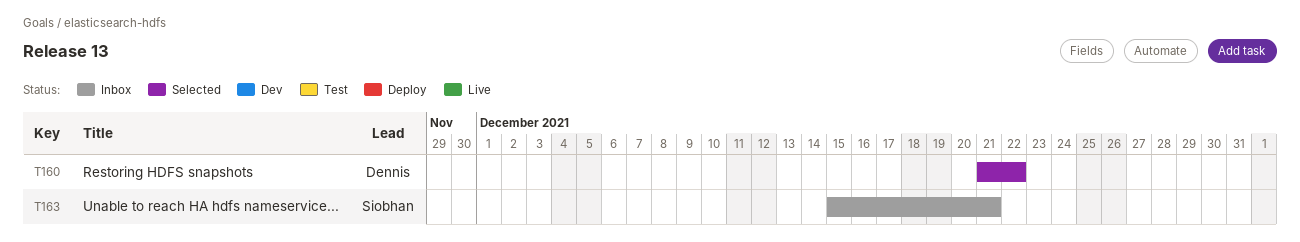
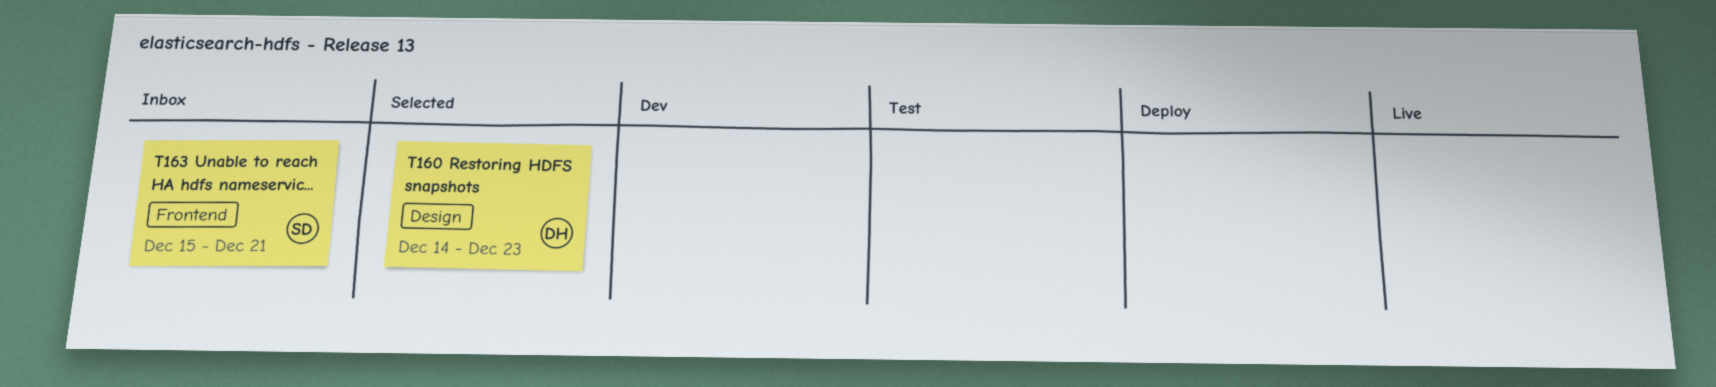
T160, start: Dec 21 -> Dec 14
T160, due: Dec 22 -> Dec 23

